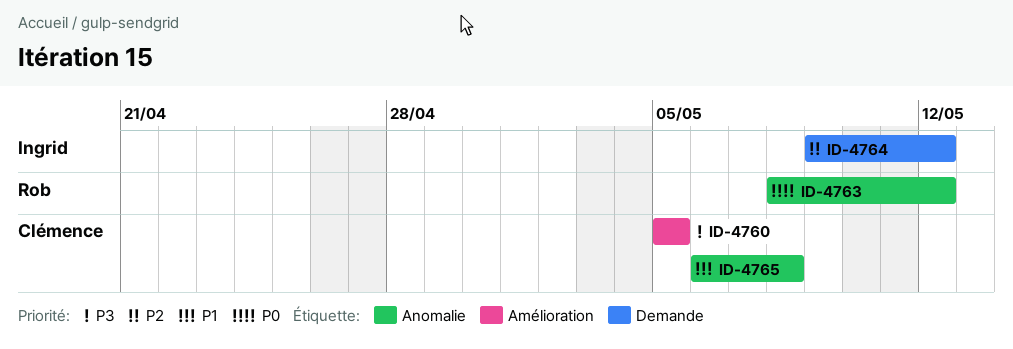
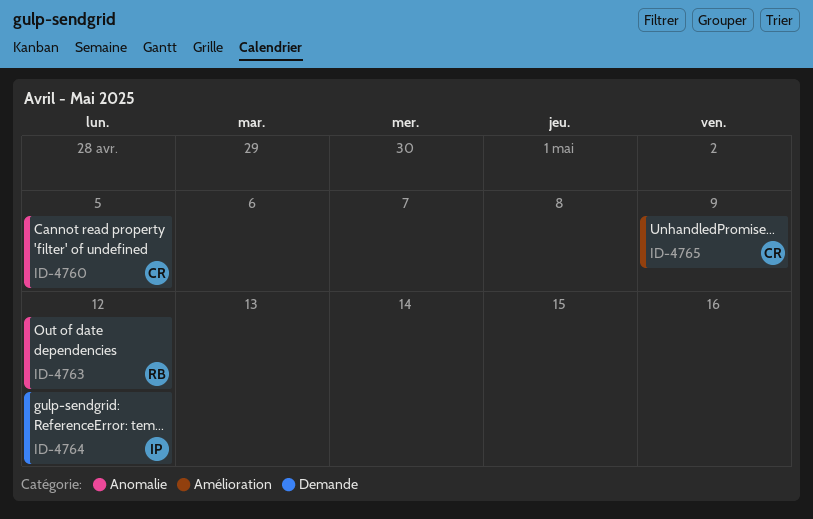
ID-4760, label: Amélioration -> Anomalie
ID-4765, label: Anomalie -> Amélioration
ID-4765, due: May 8 -> May 9

